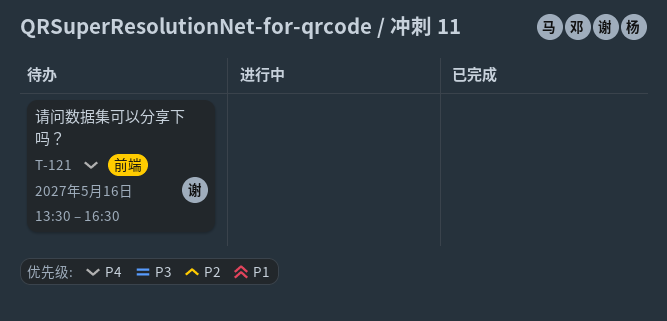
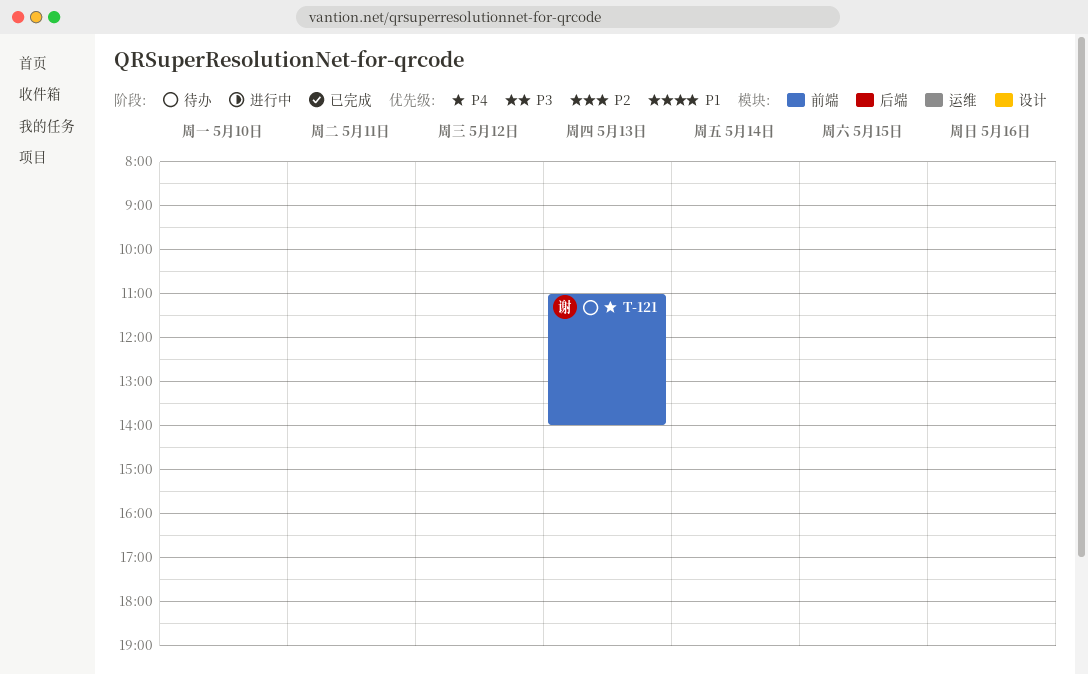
T-121, day: May 16 -> May 13
T-121, begins: 13:30 -> 11:00
T-121, ends: 16:30 -> 14:00

